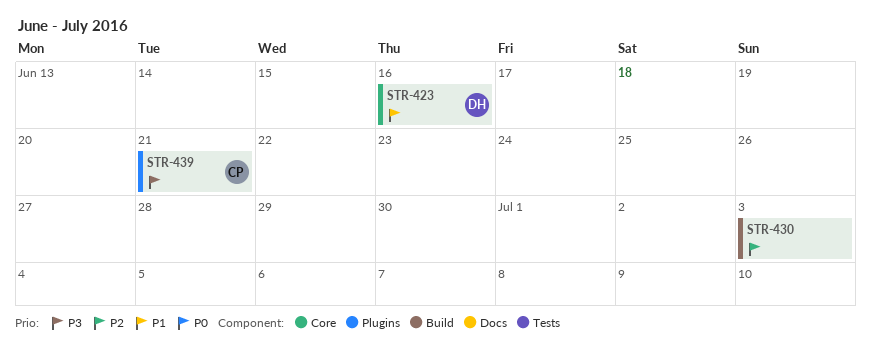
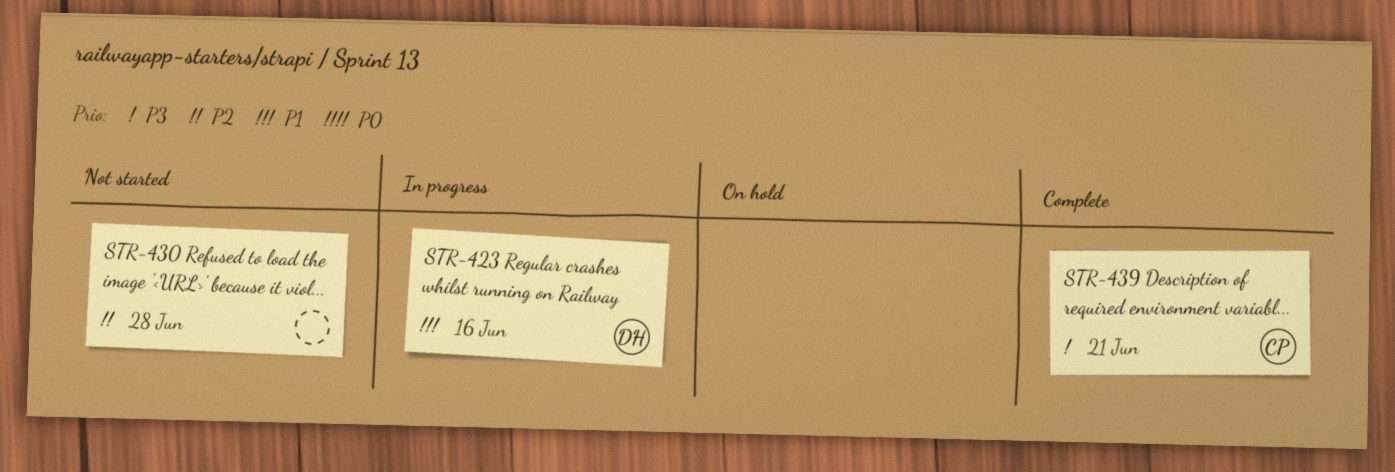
STR-430, due: Jul 3 -> Jun 28

